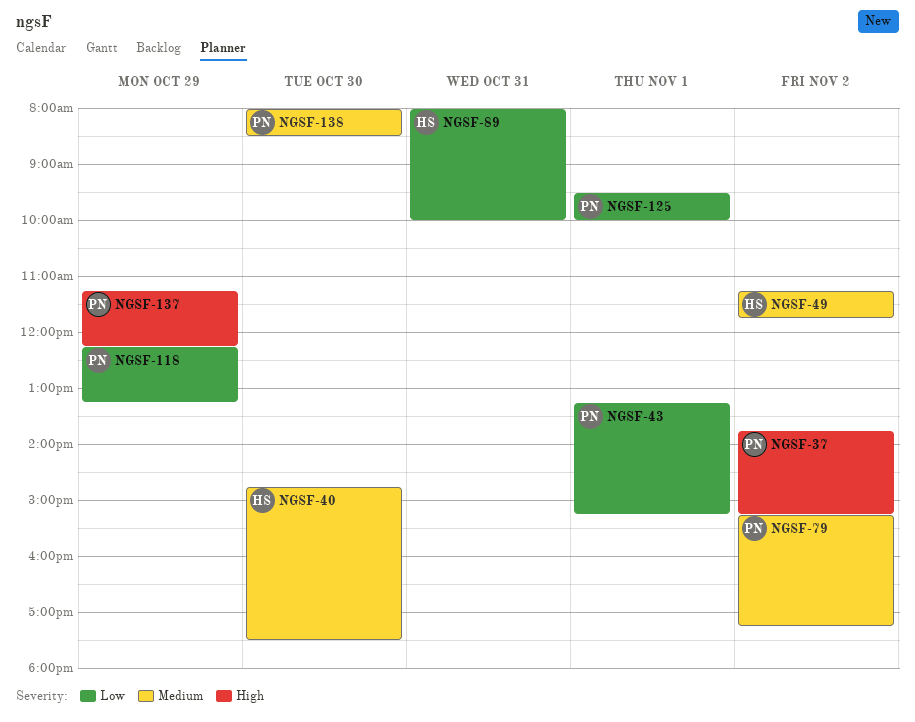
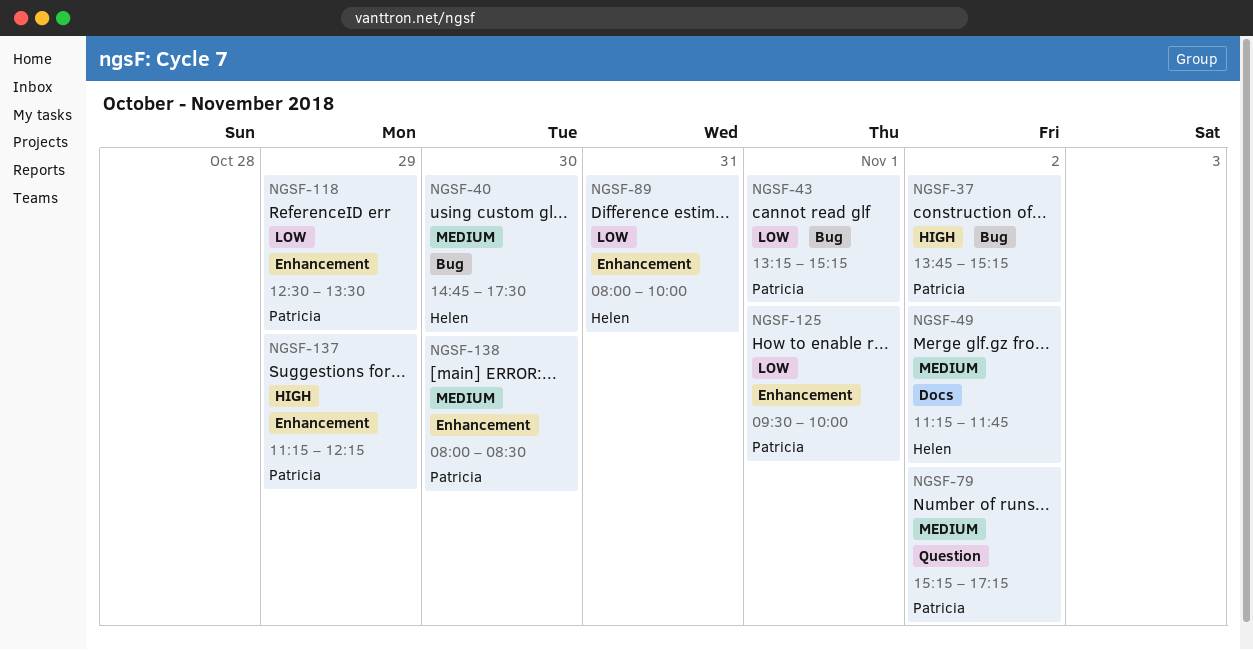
NGSF-118, begins: 12:15 -> 12:30
NGSF-118, ends: 13:15 -> 13:30

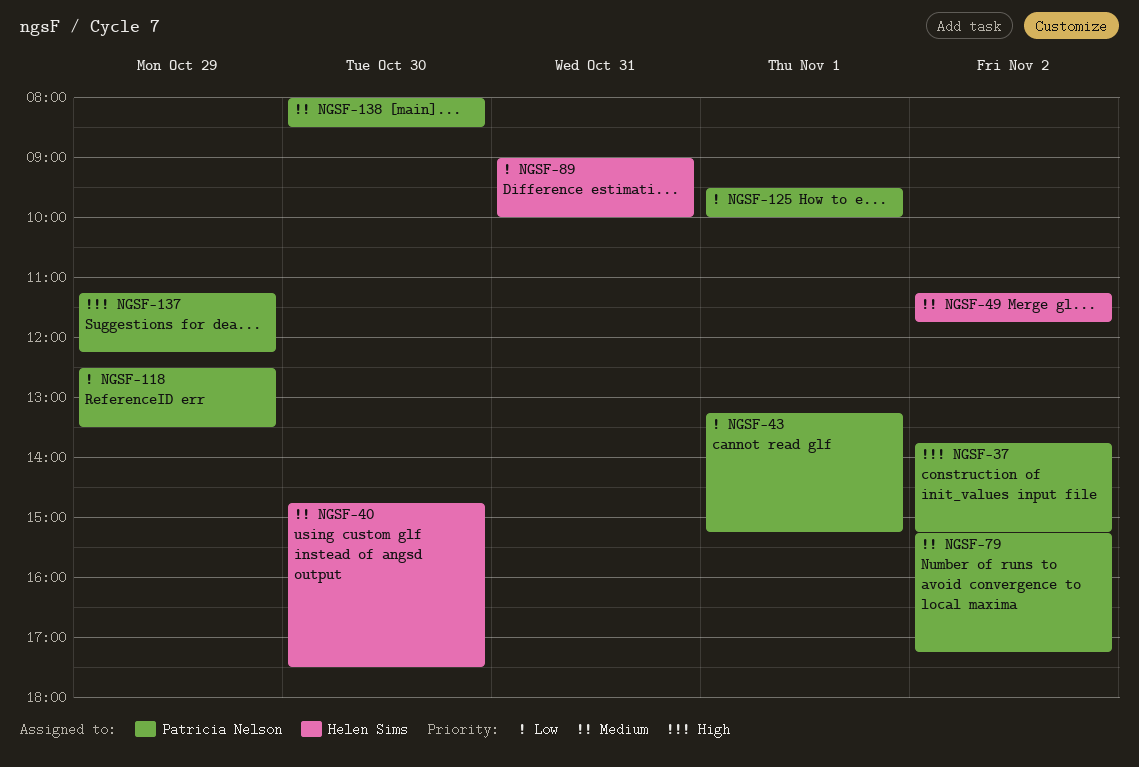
NGSF-89, begins: 08:00 -> 09:00

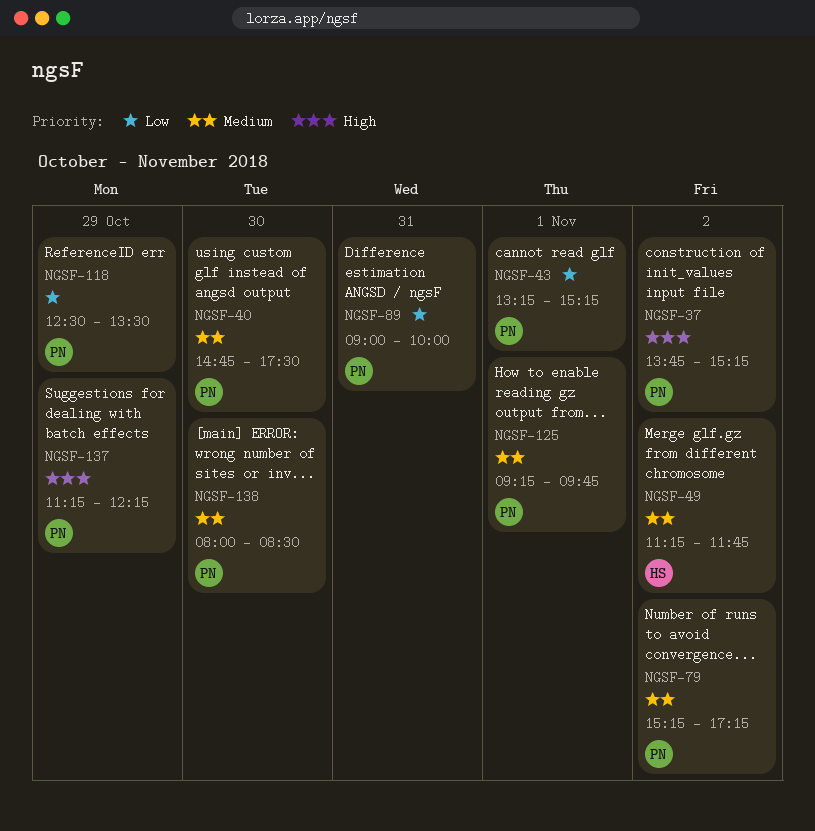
NGSF-40, owner: Helen Sims -> Patricia Nelson
NGSF-89, owner: Helen Sims -> Patricia Nelson
NGSF-125, priority: Low -> Medium
NGSF-125, begins: 09:30 -> 09:15
NGSF-125, ends: 10:00 -> 09:45

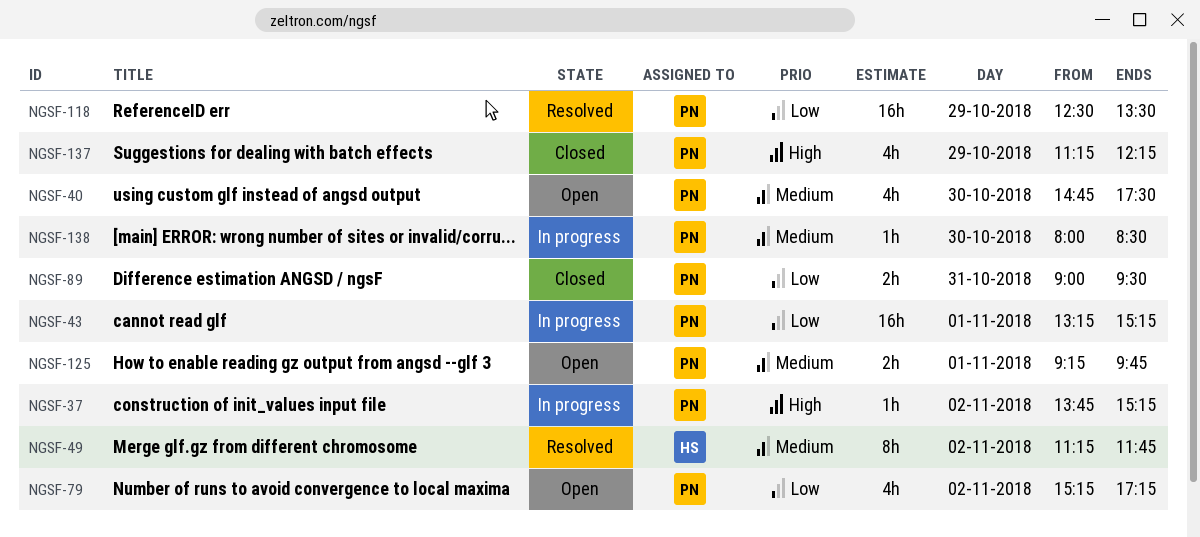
NGSF-79, priority: Medium -> Low
NGSF-89, ends: 10:00 -> 09:30

